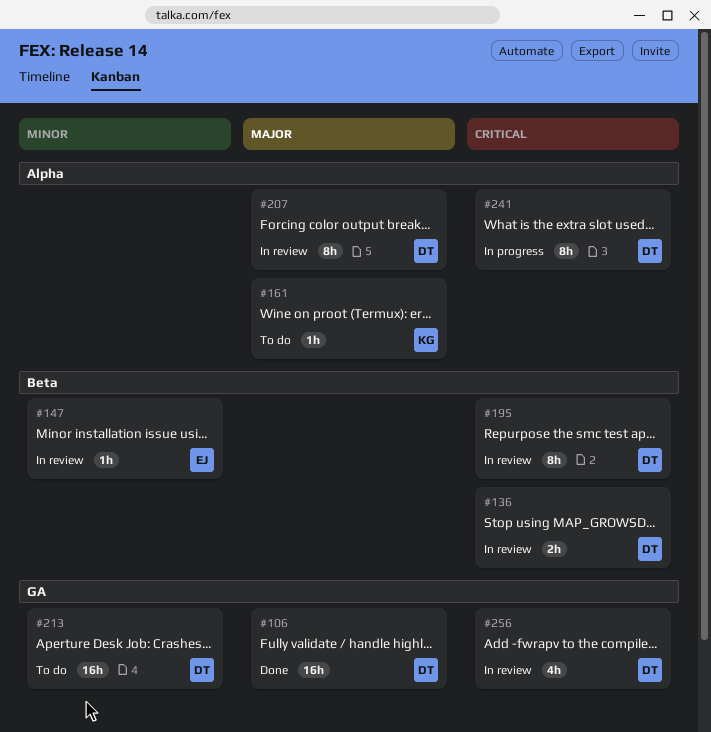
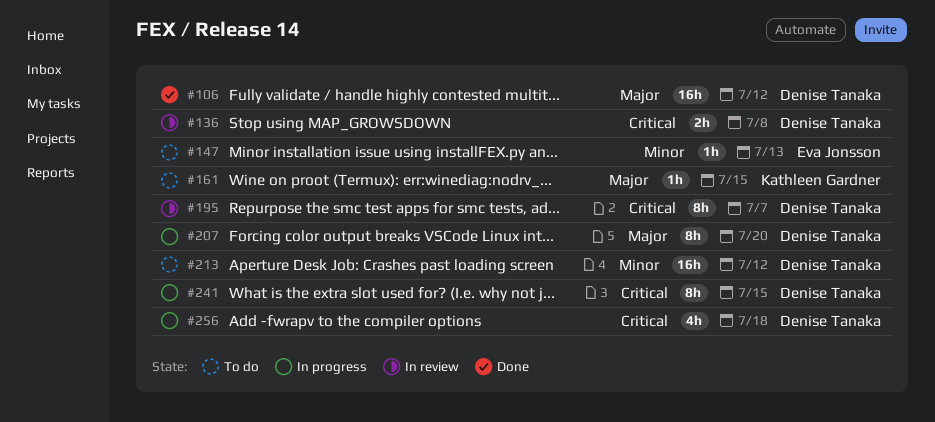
#147, status: In review -> To do
#207, status: In review -> In progress
#256, status: In review -> In progress

